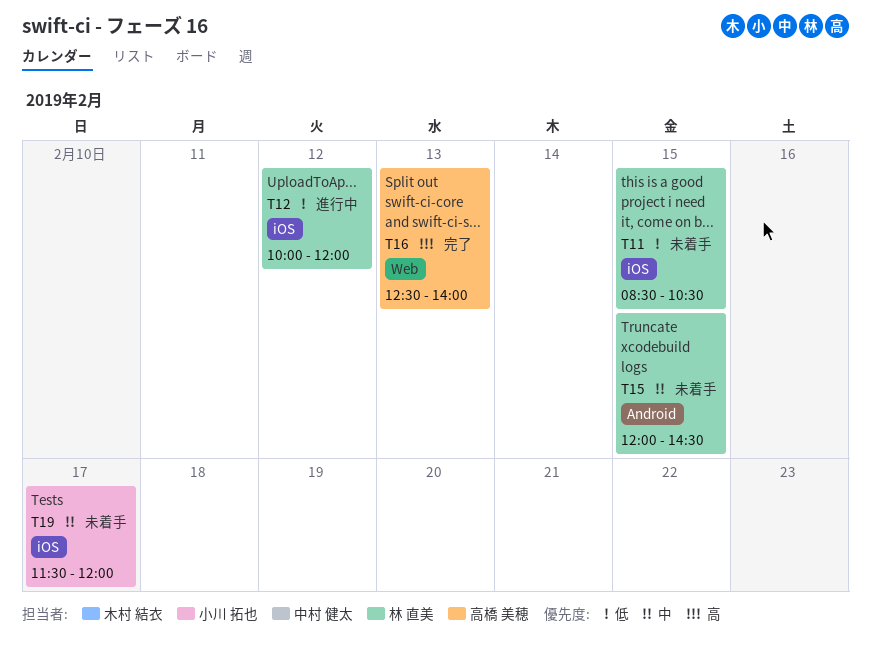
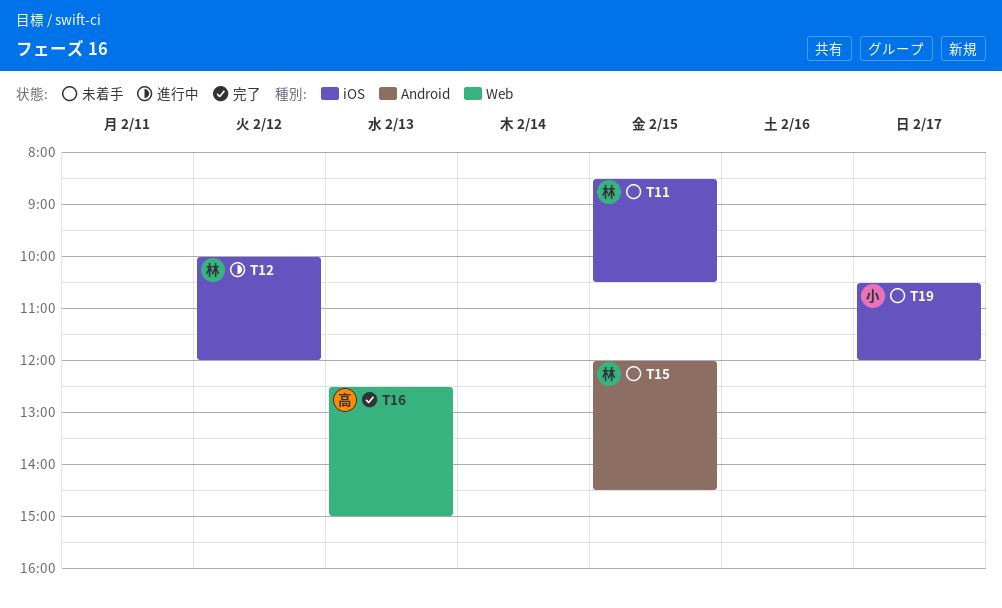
T16, ends: 14:00 -> 15:00
T19, begins: 11:30 -> 10:30

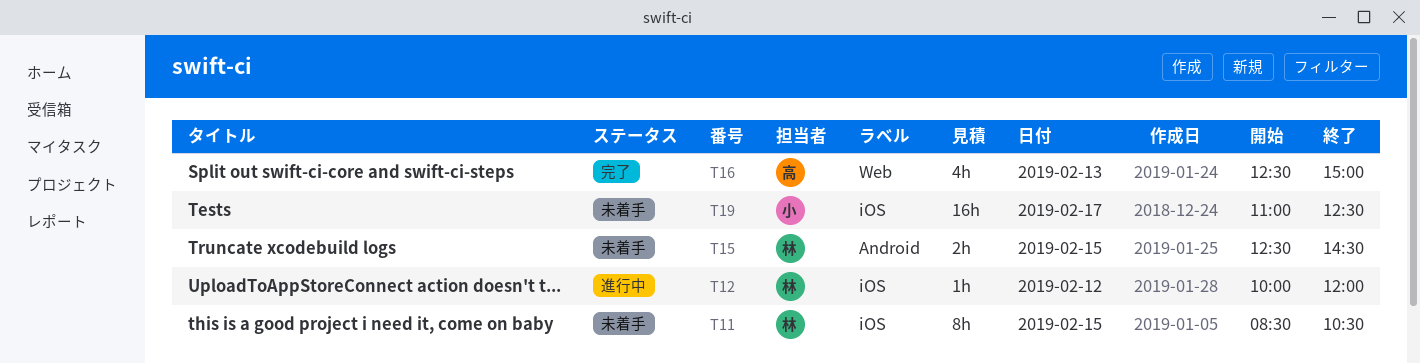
T15, begins: 12:00 -> 12:30
T19, begins: 10:30 -> 11:00
T19, ends: 12:00 -> 12:30

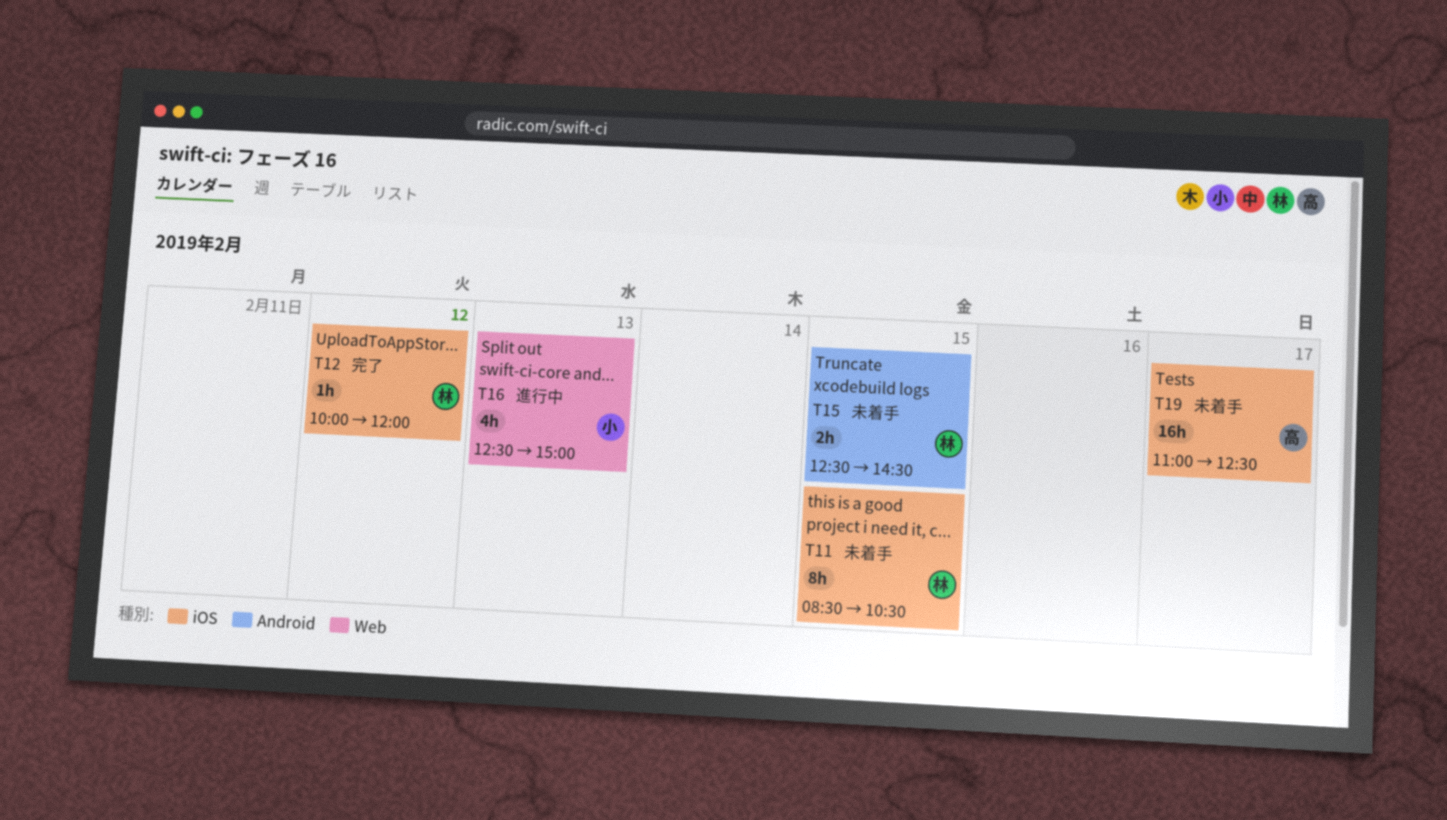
T12, status: 進行中 -> 完了
T16, status: 完了 -> 進行中
T16, owner: 高 -> 小
T19, owner: 小 -> 高

